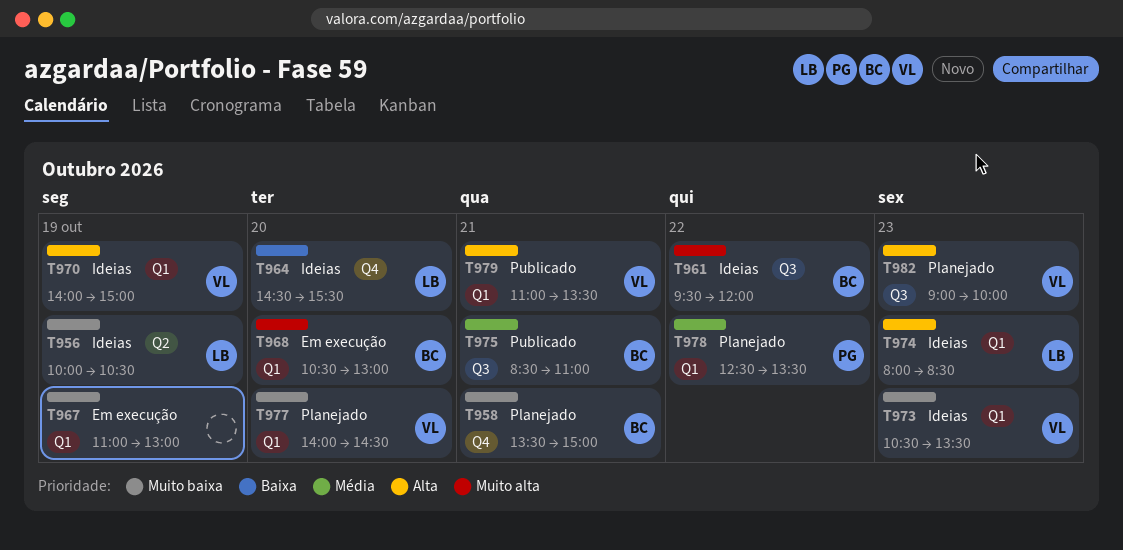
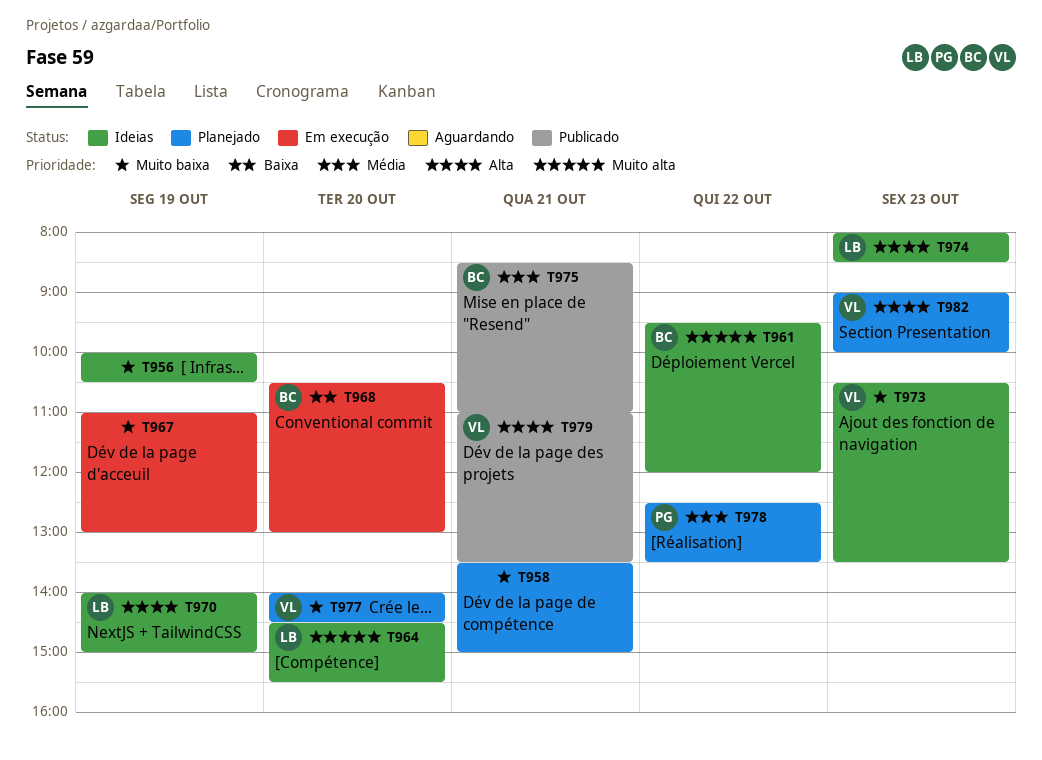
T956, owner: LB -> none
T958, owner: BC -> none
T964, priority: Baixa -> Muito alta
T968, priority: Muito alta -> Baixa
T970, owner: VL -> LB

